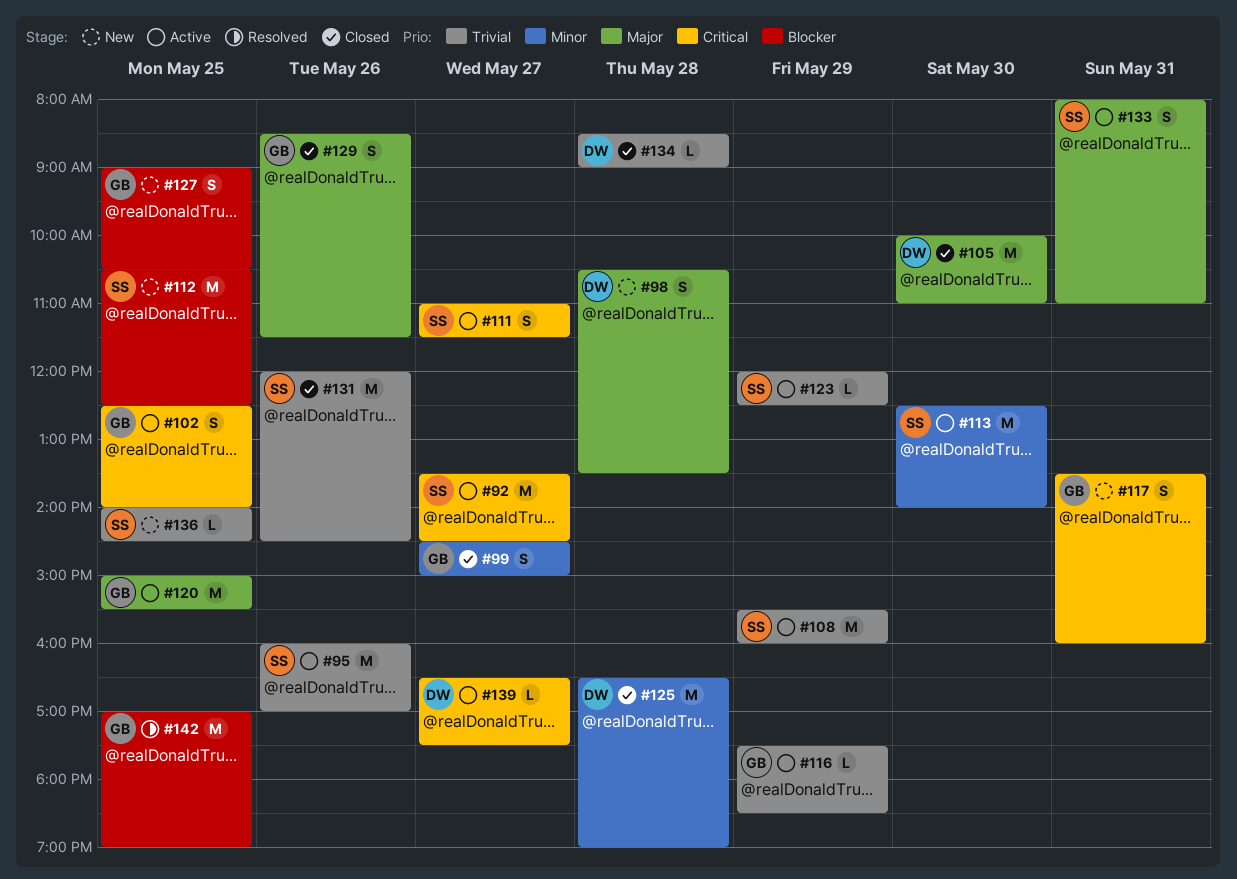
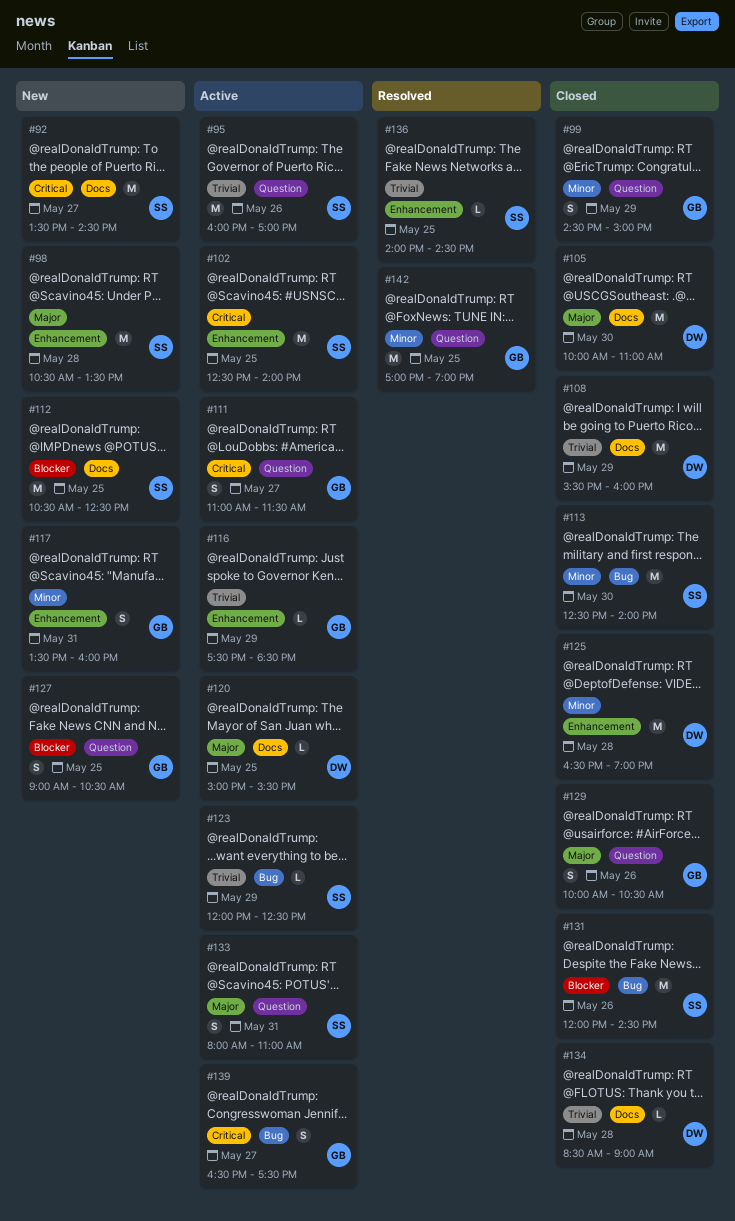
#92, status: Active -> New
#98, owner: DW -> SS
#98, estimate: S -> M
#99, day: May 27 -> May 29
#102, owner: GB -> SS
#102, estimate: S -> M
#108, status: Active -> Closed
#108, owner: SS -> DW
#111, owner: SS -> GB
#113, status: Active -> Closed
#117, priority: Critical -> Minor
#120, owner: GB -> DW
#120, estimate: M -> L
#129, begins: 08:30 -> 10:00
#129, ends: 11:30 -> 10:30
#131, priority: Trivial -> Blocker
#136, status: New -> Resolved
#139, owner: DW -> GB
#139, estimate: L -> S
#142, priority: Blocker -> Minor

